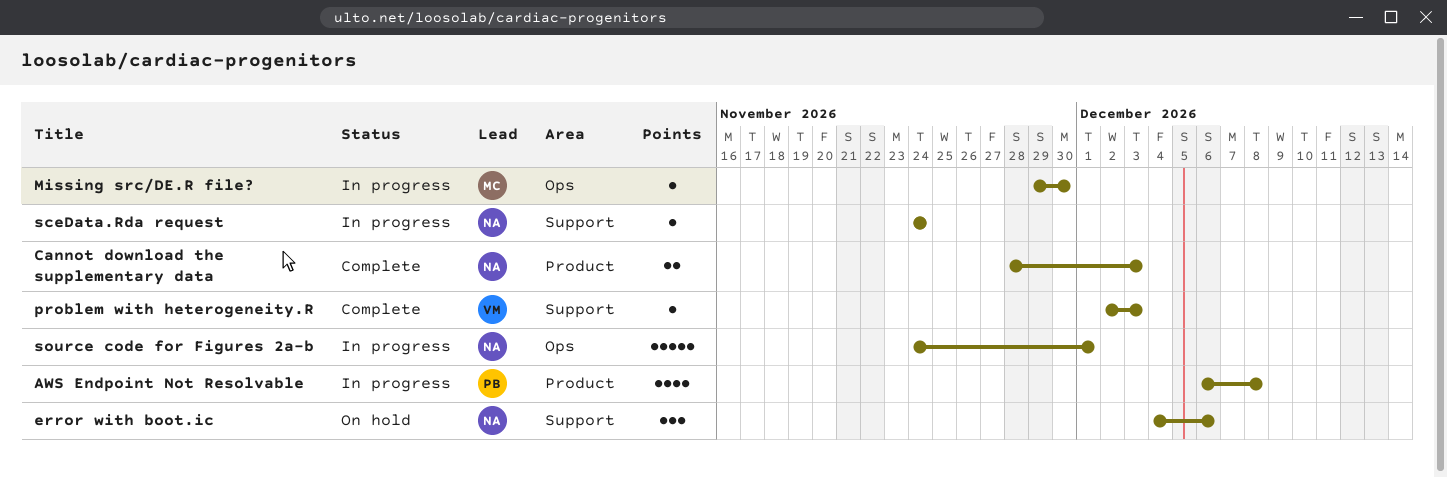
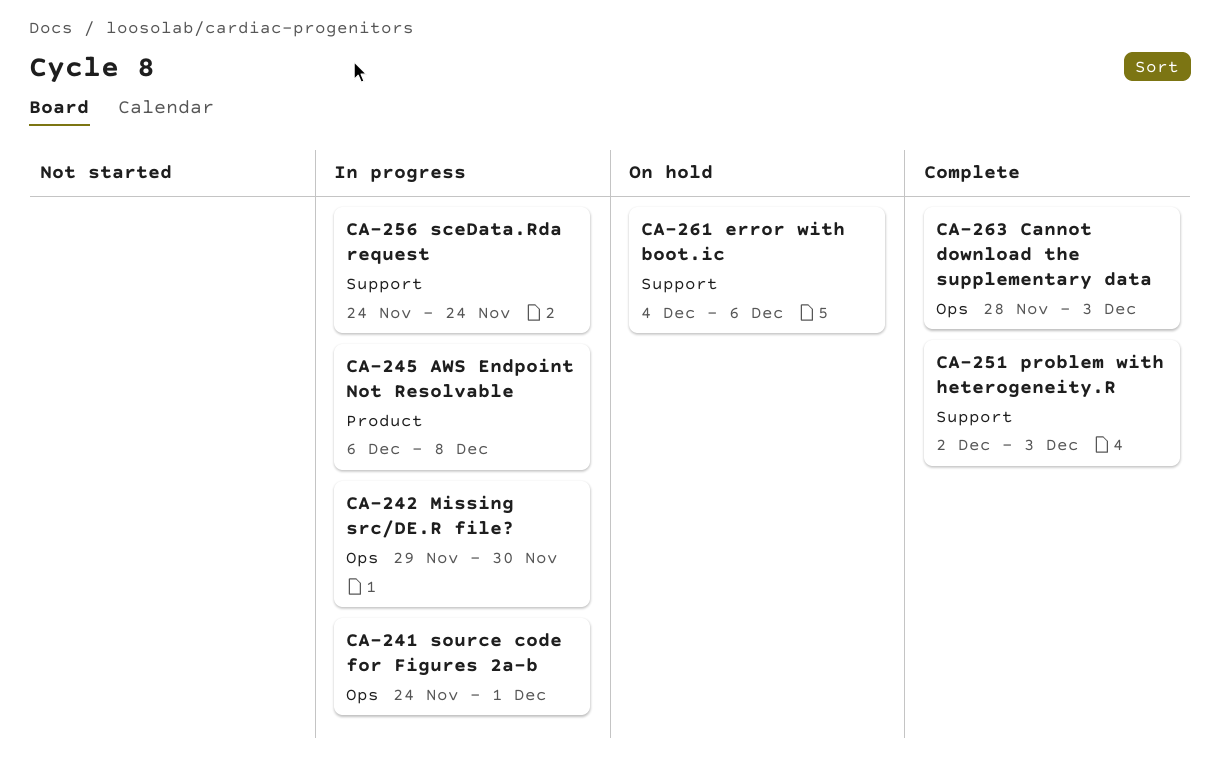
Cannot download the supplementary data, label: Product -> Ops

